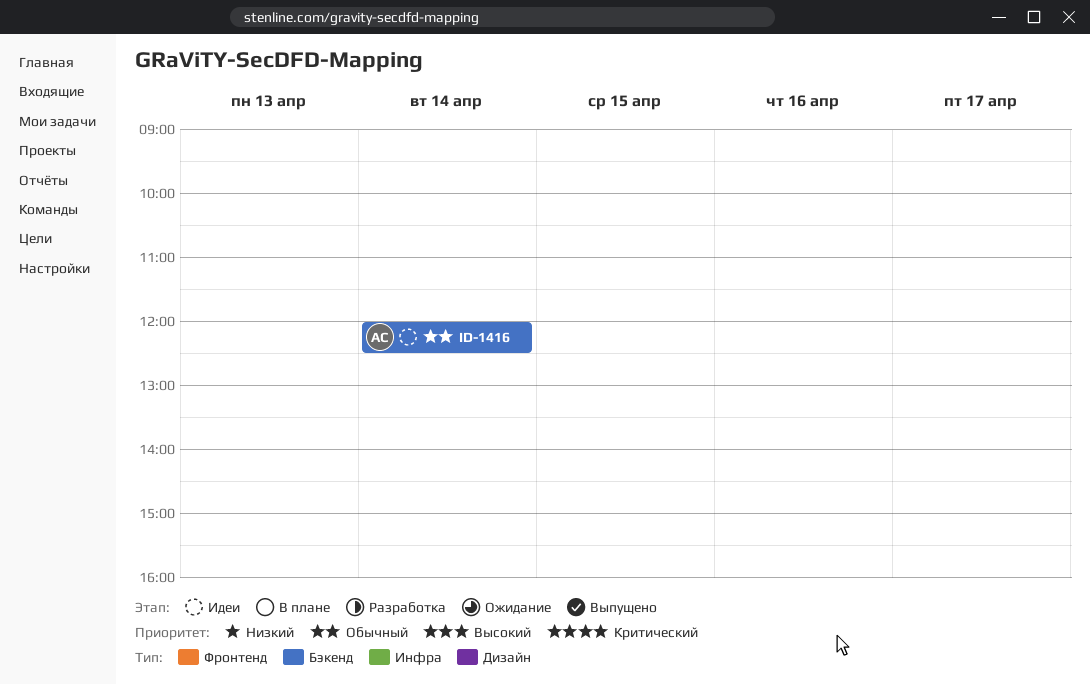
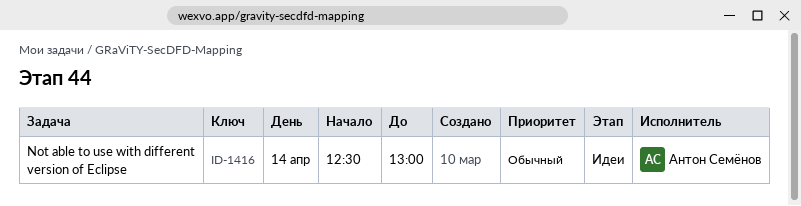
ID-1416, begins: 12:00 -> 12:30
ID-1416, ends: 12:30 -> 13:00

